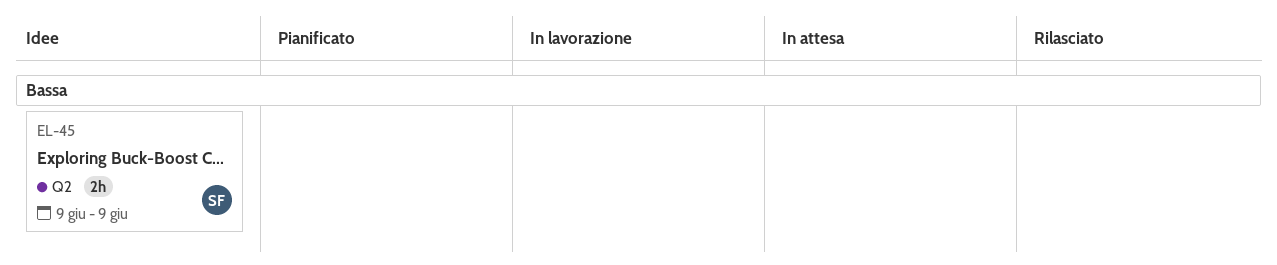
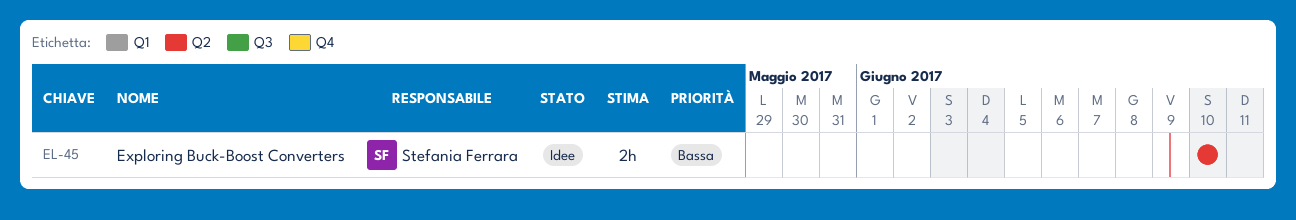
EL-45, start: Jun 9 -> Jun 10
EL-45, due: Jun 9 -> Jun 10

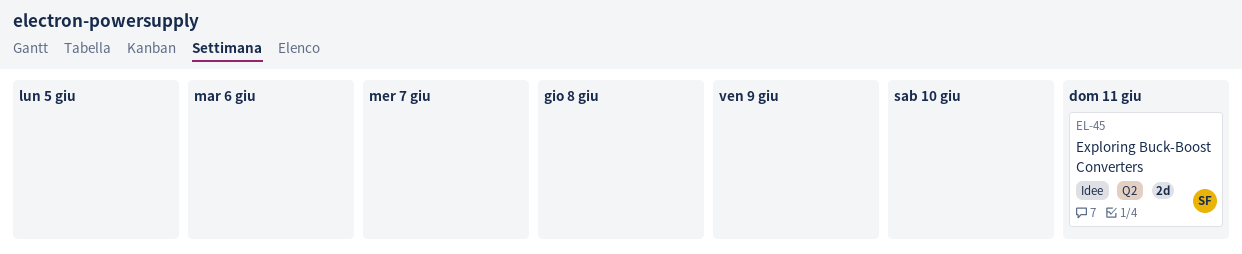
EL-45, estimate: 2h -> 2d
EL-45, due: Jun 10 -> Jun 11

